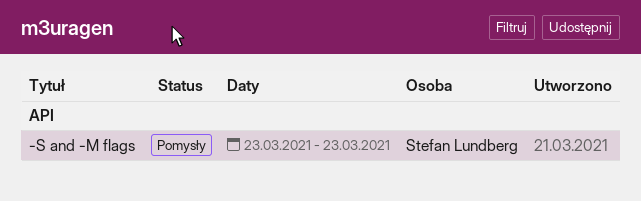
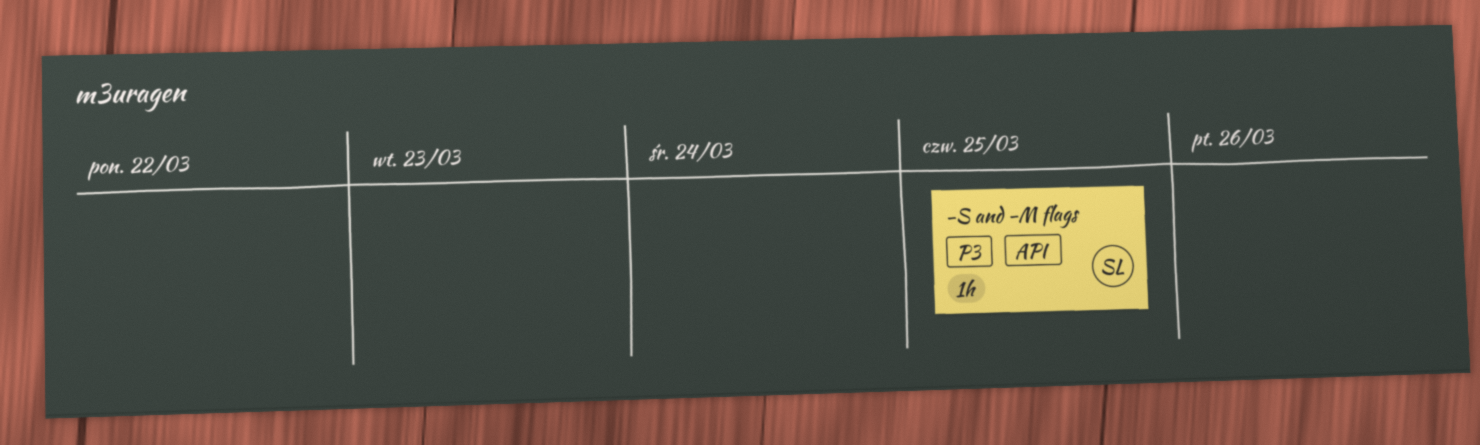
-S and -M flags, due: Mar 23 -> Mar 25

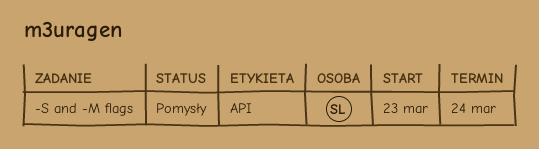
-S and -M flags, due: Mar 25 -> Mar 24

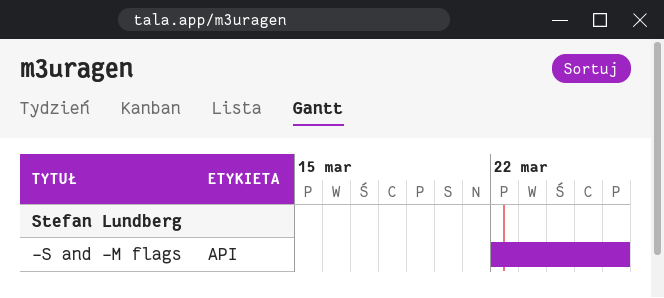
-S and -M flags, start: Mar 23 -> Mar 22
-S and -M flags, due: Mar 24 -> Mar 26

